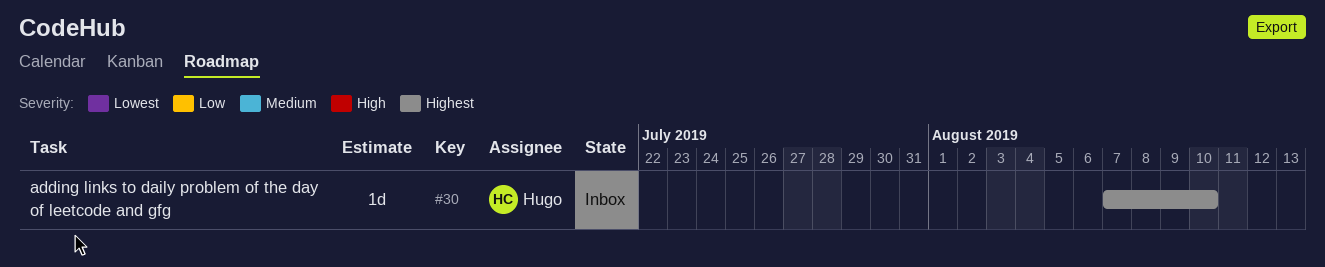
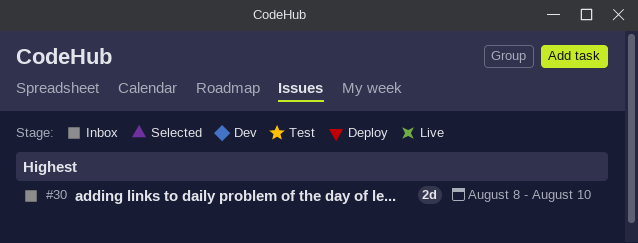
#30, estimate: 1d -> 2d
#30, start: Aug 7 -> Aug 8

